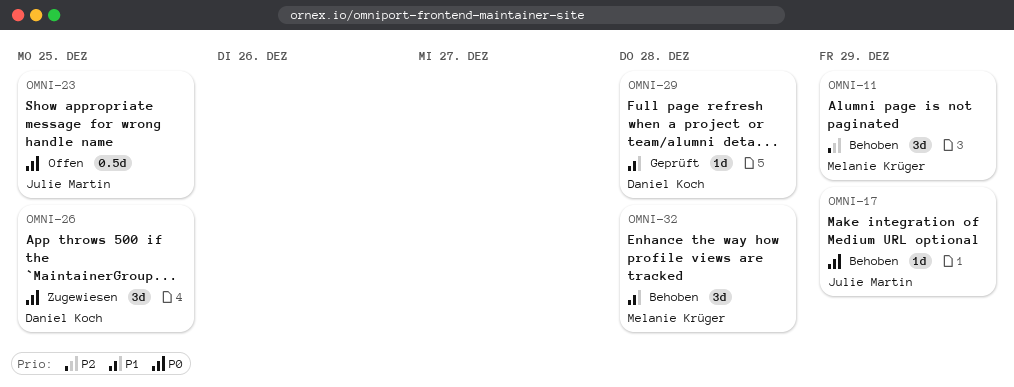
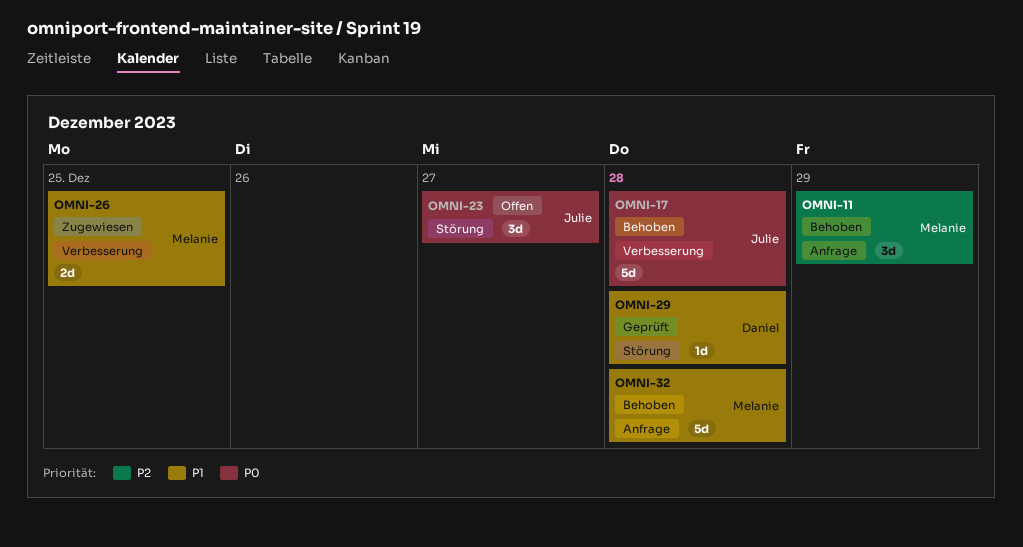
OMNI-17, estimate: 1d -> 5d
OMNI-17, due: Dec 29 -> Dec 28
OMNI-23, estimate: 0.5d -> 3d
OMNI-23, due: Dec 25 -> Dec 27
OMNI-26, owner: Daniel Koch -> Melanie Krüger
OMNI-26, priority: P0 -> P1
OMNI-26, estimate: 3d -> 2d
OMNI-32, estimate: 3d -> 5d

